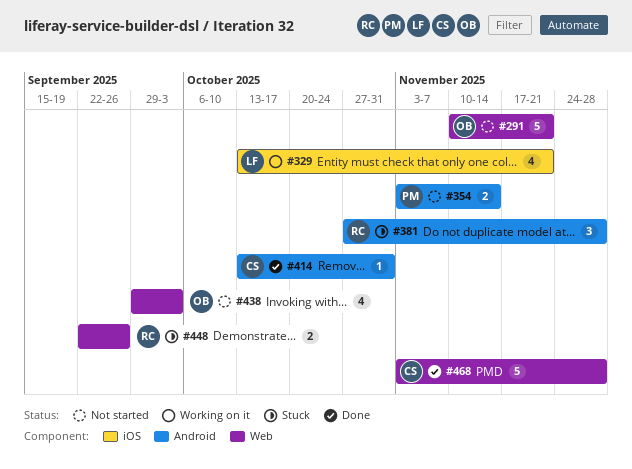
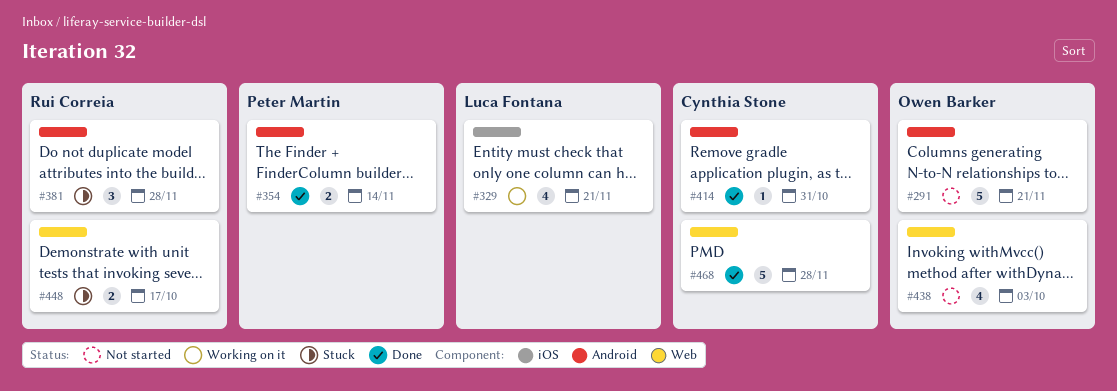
#291, label: Web -> Android
#354, status: Not started -> Done
#448, due: Sep 26 -> Oct 17

